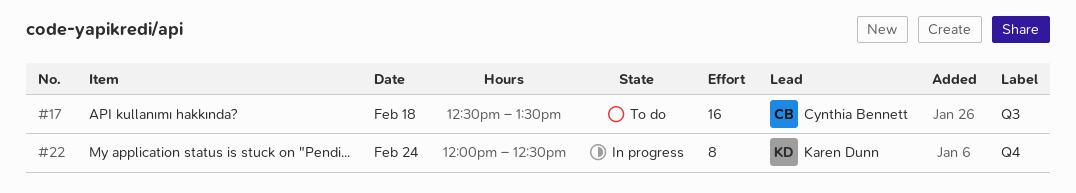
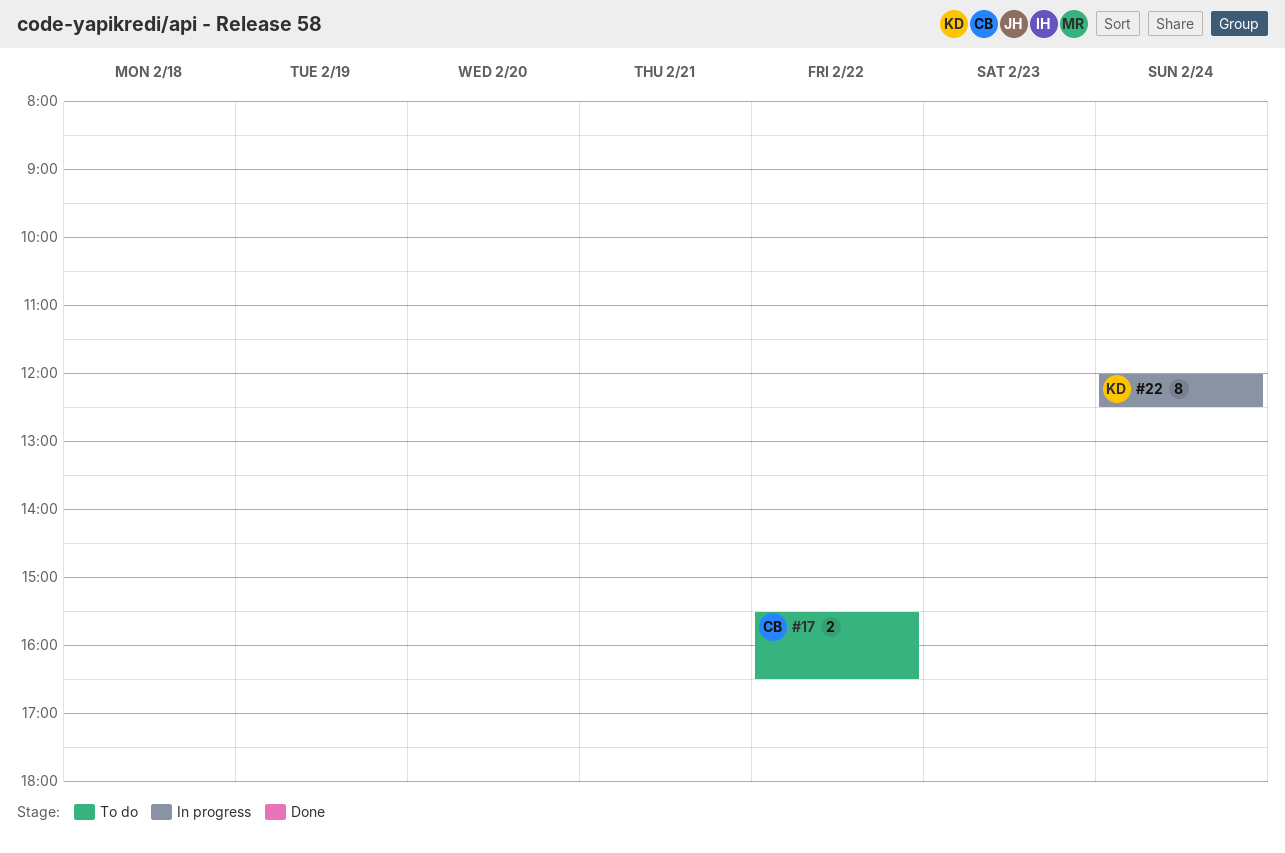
#17, estimate: 16 -> 2
#17, day: Feb 18 -> Feb 22
#17, begins: 12:30 -> 15:30
#17, ends: 13:30 -> 16:30

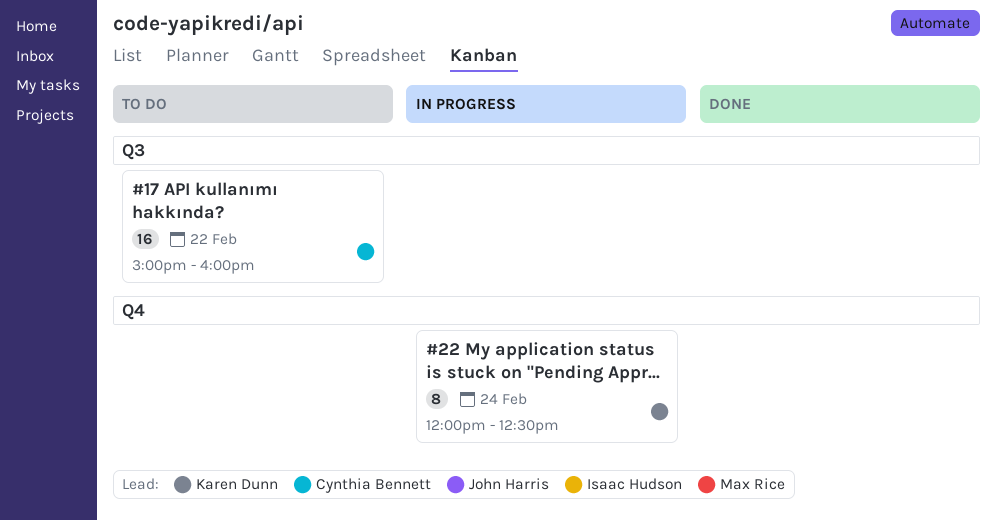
#17, estimate: 2 -> 16
#17, begins: 15:30 -> 15:00
#17, ends: 16:30 -> 16:00

